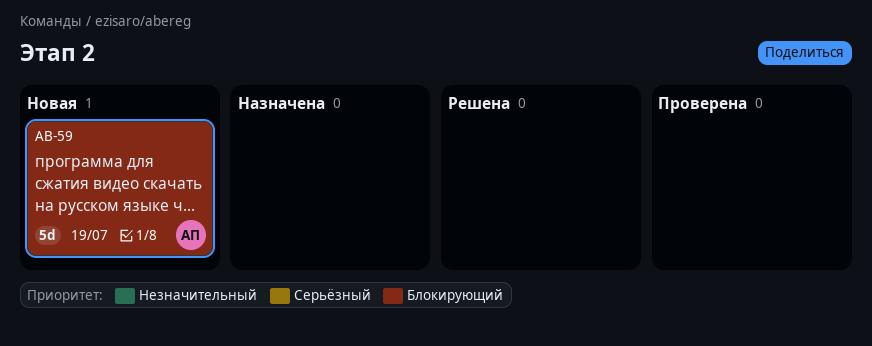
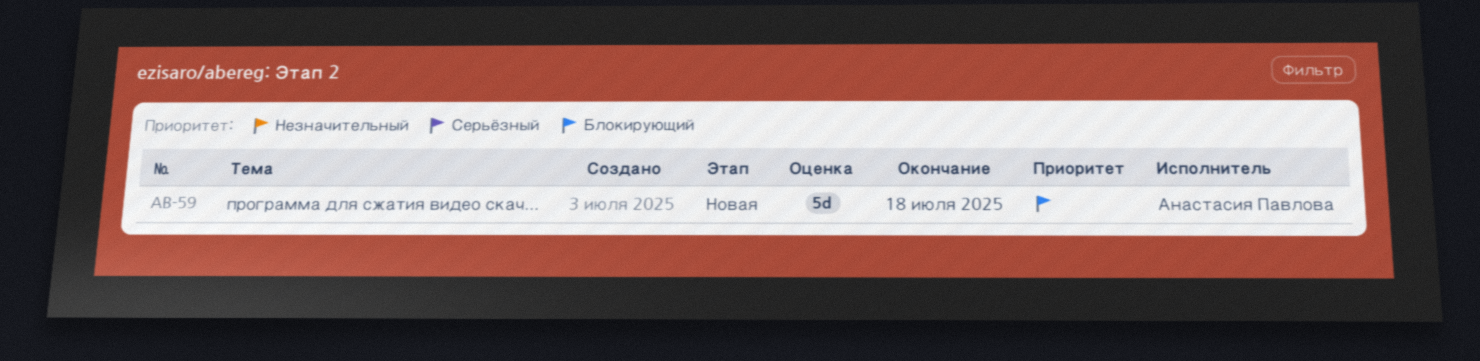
AB-59, due: Jul 19 -> Jul 18

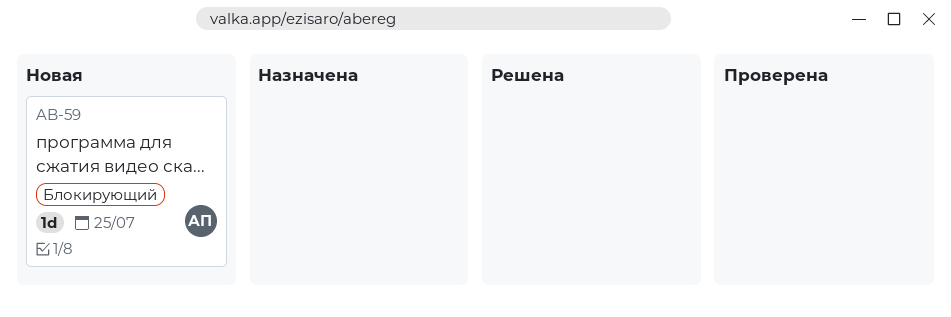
AB-59, estimate: 5d -> 1d
AB-59, due: Jul 18 -> Jul 25

